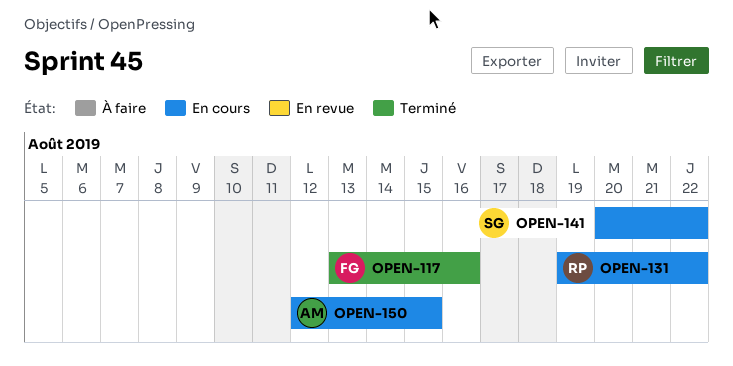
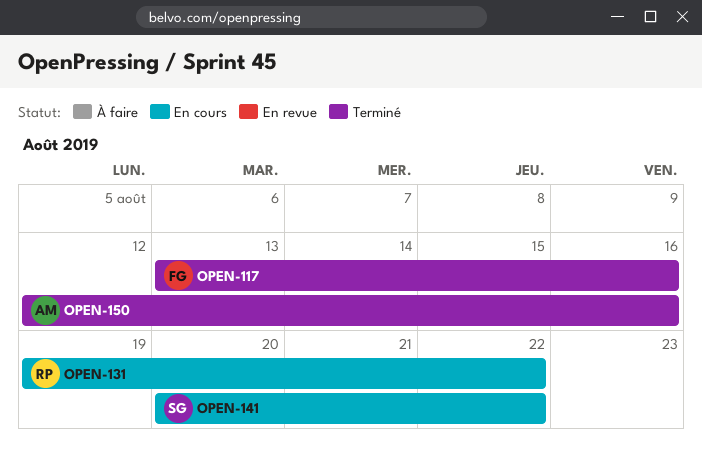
OPEN-150, status: En cours -> Terminé
OPEN-150, due: Aug 15 -> Aug 16

